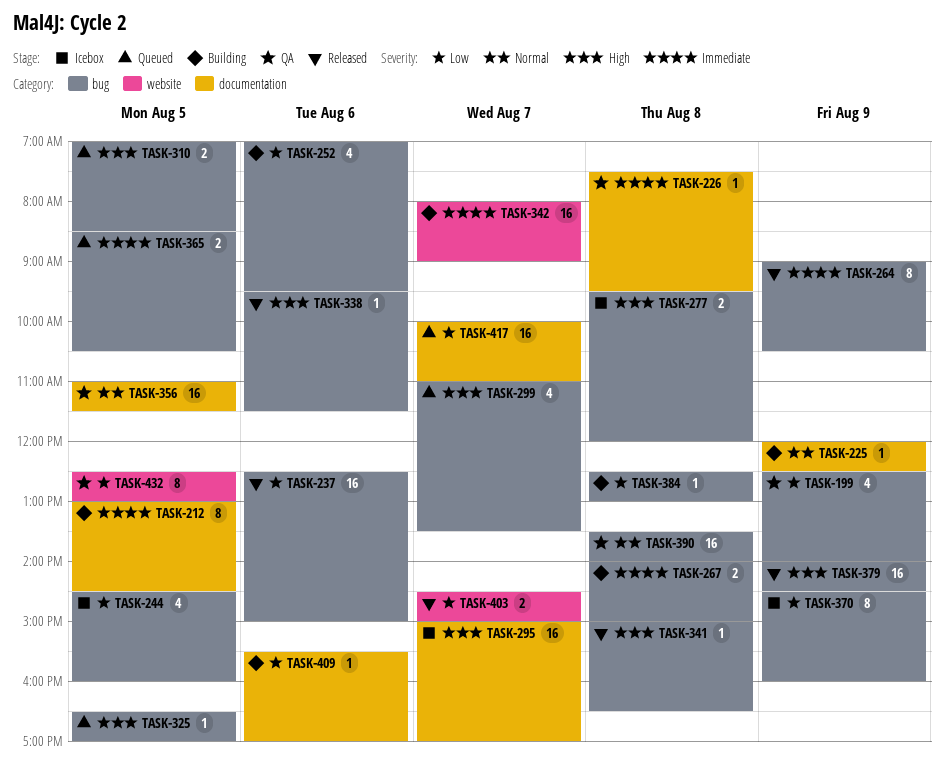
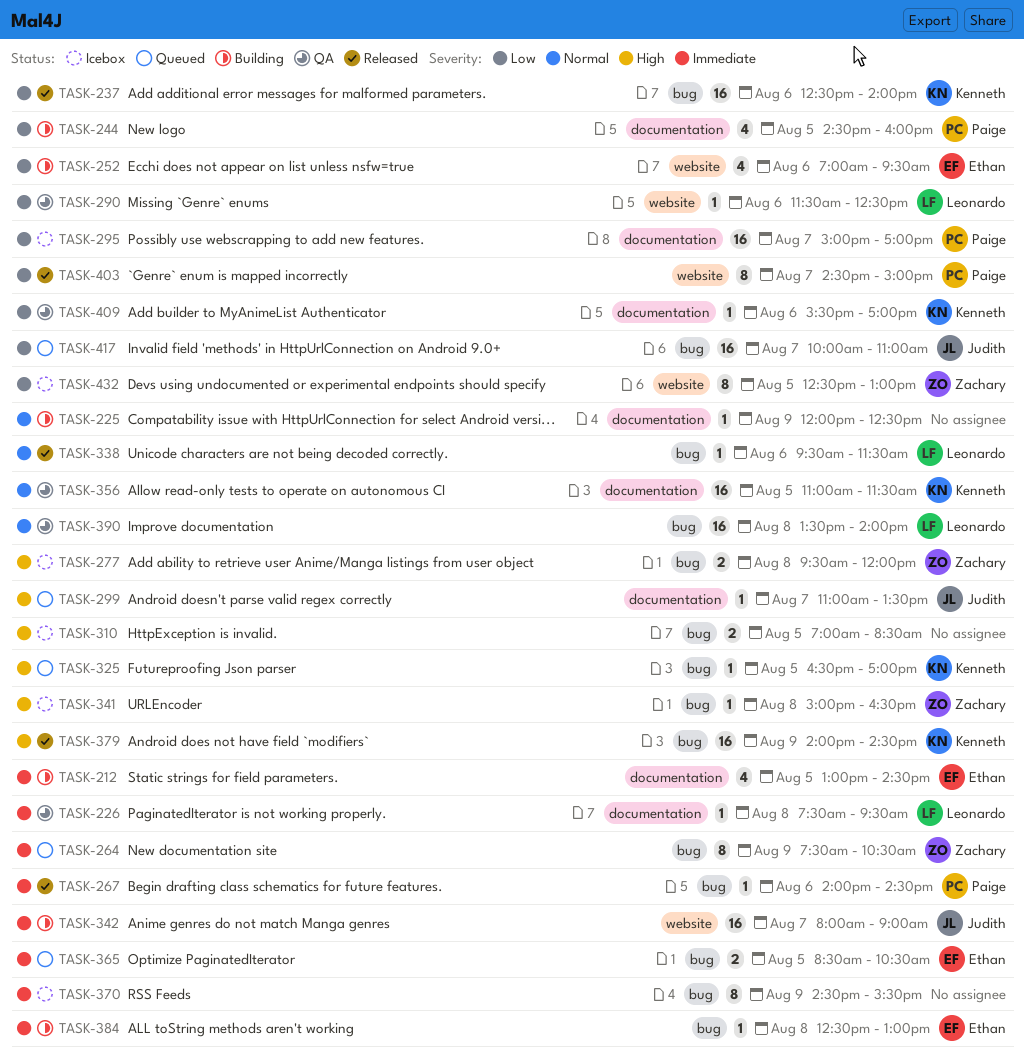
TASK-199: present -> none
TASK-212, estimate: 8 -> 4
TASK-237, ends: 15:00 -> 14:00
TASK-244, status: Icebox -> Building
TASK-244, label: bug -> documentation
TASK-252, label: bug -> website
TASK-264, status: Released -> Queued
TASK-264, begins: 09:00 -> 07:30
TASK-267, status: Building -> Released
TASK-267, estimate: 2 -> 1
TASK-267, day: Aug 8 -> Aug 6
TASK-267, ends: 15:00 -> 14:30
TASK-290: none -> present
TASK-295, priority: High -> Low
TASK-299, label: bug -> documentation
TASK-299, estimate: 4 -> 1
TASK-310, status: Queued -> Icebox
TASK-338, priority: High -> Normal
TASK-341, status: Released -> Icebox
TASK-370, priority: Low -> Immediate
TASK-370, ends: 16:00 -> 15:30
TASK-384, priority: Low -> Immediate
TASK-403, estimate: 2 -> 8
TASK-409, status: Building -> QA
TASK-417, label: documentation -> bug
TASK-432, status: QA -> Icebox

